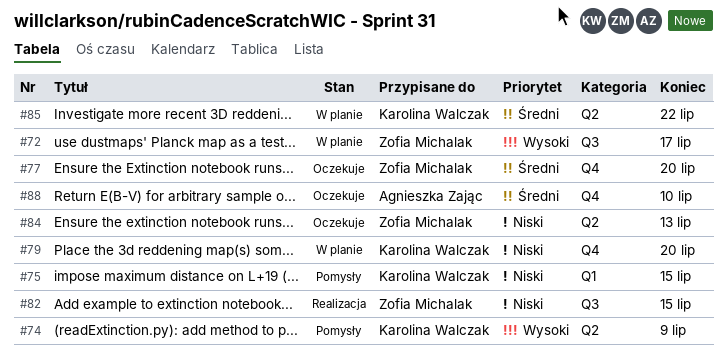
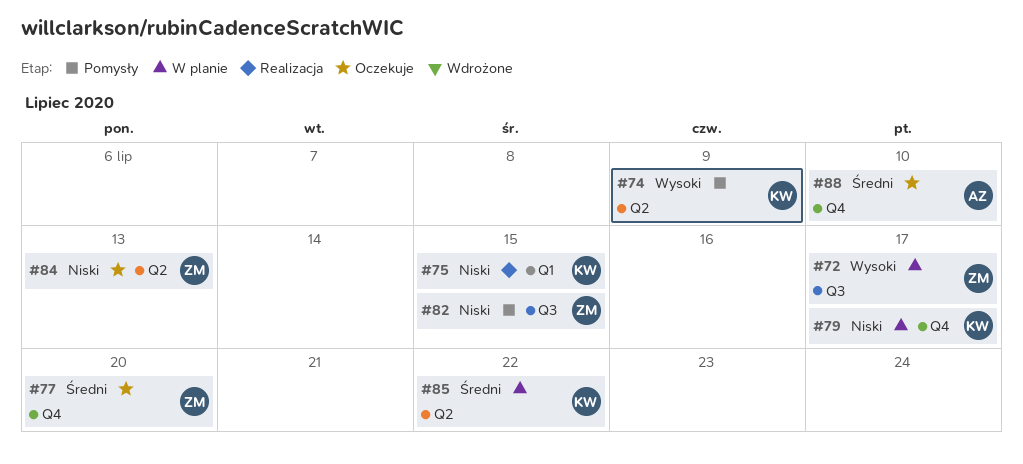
#75, status: Pomysły -> Realizacja
#79, due: Jul 20 -> Jul 17
#82, status: Realizacja -> Pomysły

